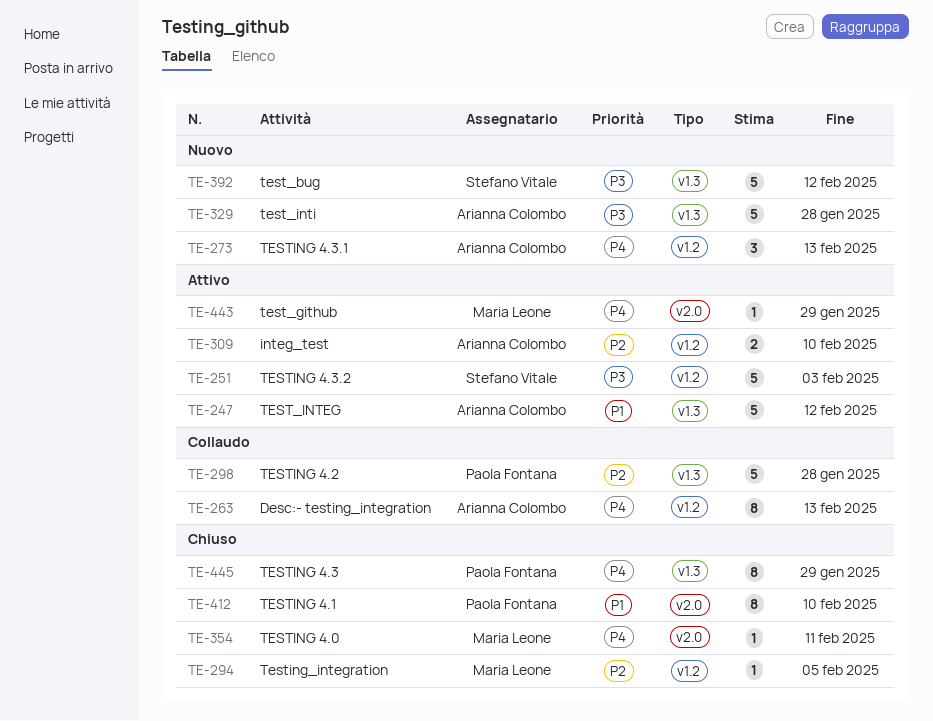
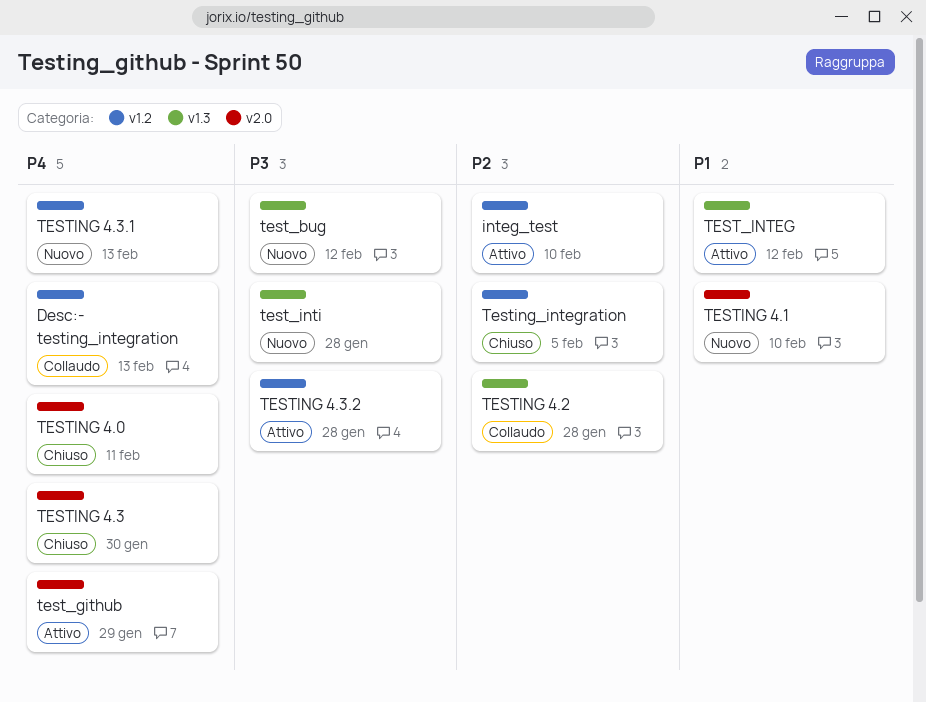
TESTING 4.1, status: Chiuso -> Nuovo
TESTING 4.3, label: v1.3 -> v2.0
TESTING 4.3, due: Jan 29 -> Jan 30
TESTING 4.3.2, due: Feb 3 -> Jan 28

